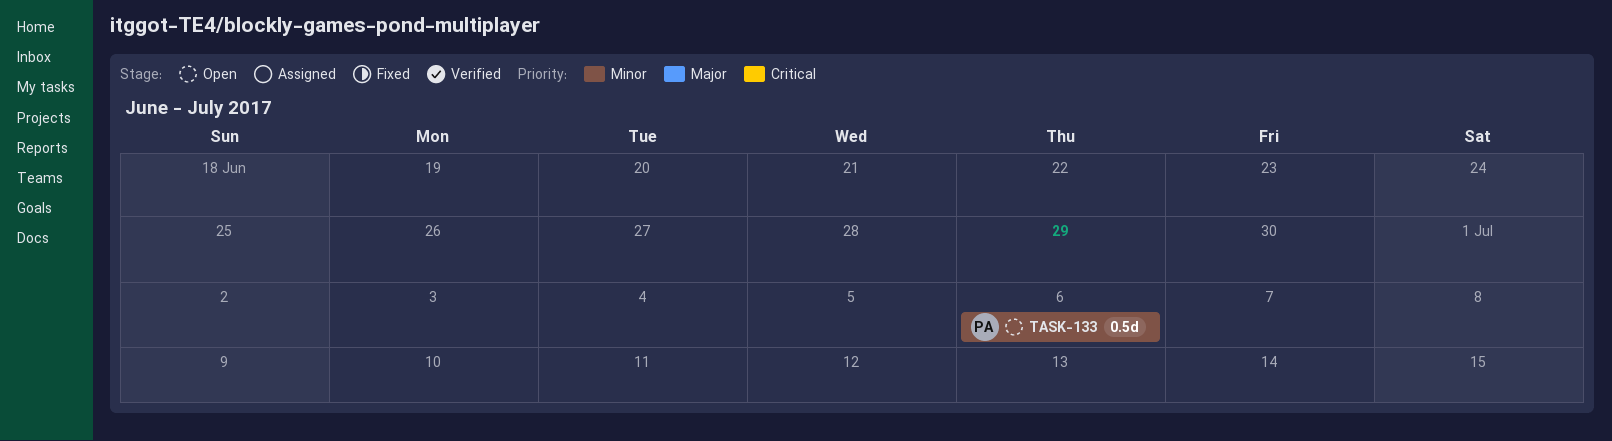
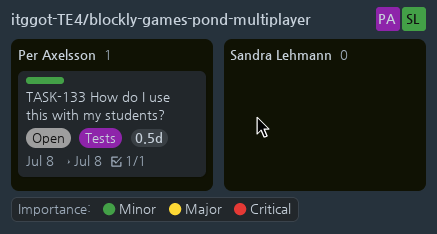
TASK-133, start: Jul 6 -> Jul 8
TASK-133, due: Jul 6 -> Jul 8

